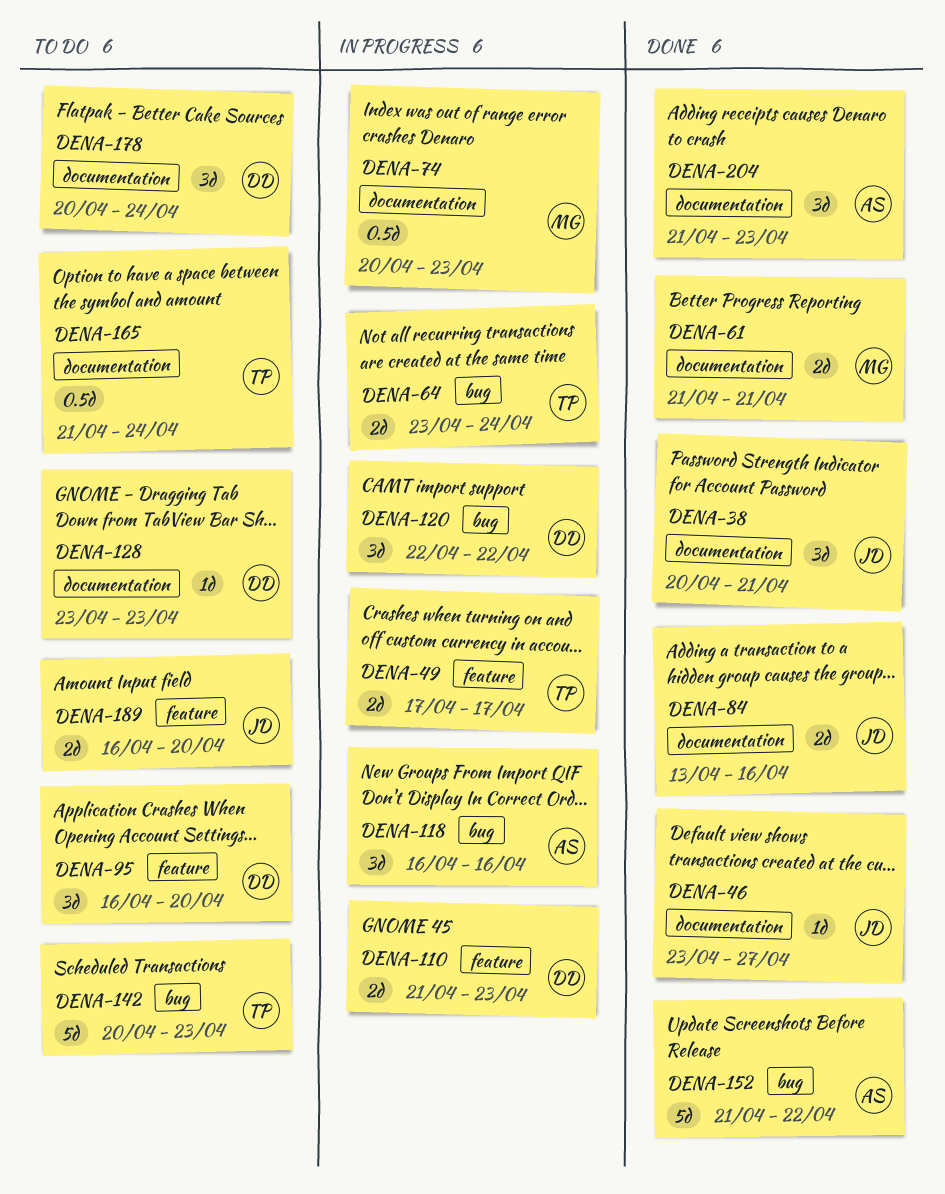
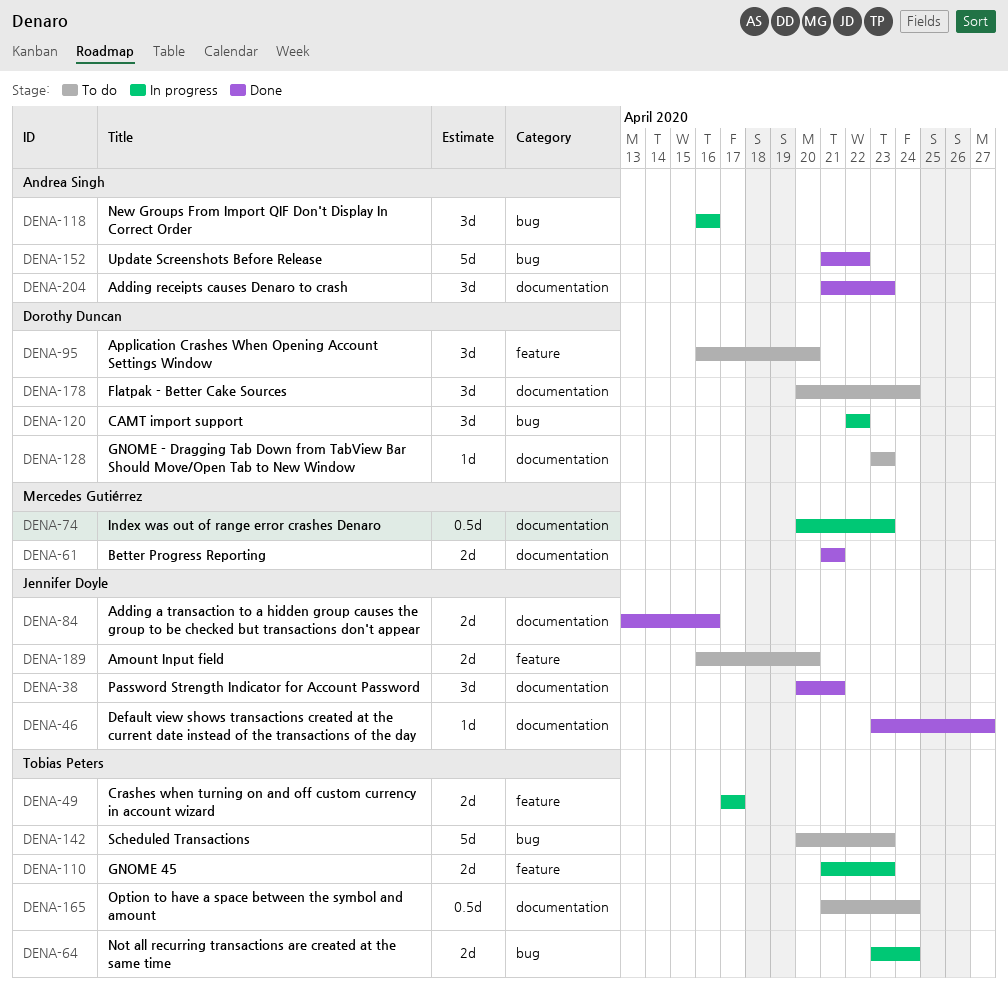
DENA-110, owner: Dorothy Duncan -> Tobias Peters

